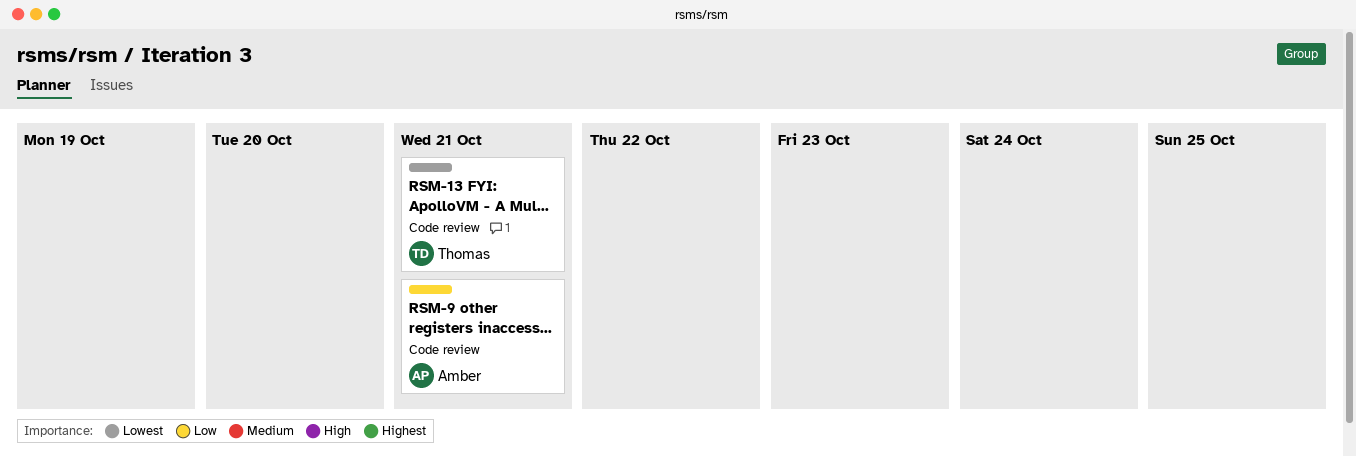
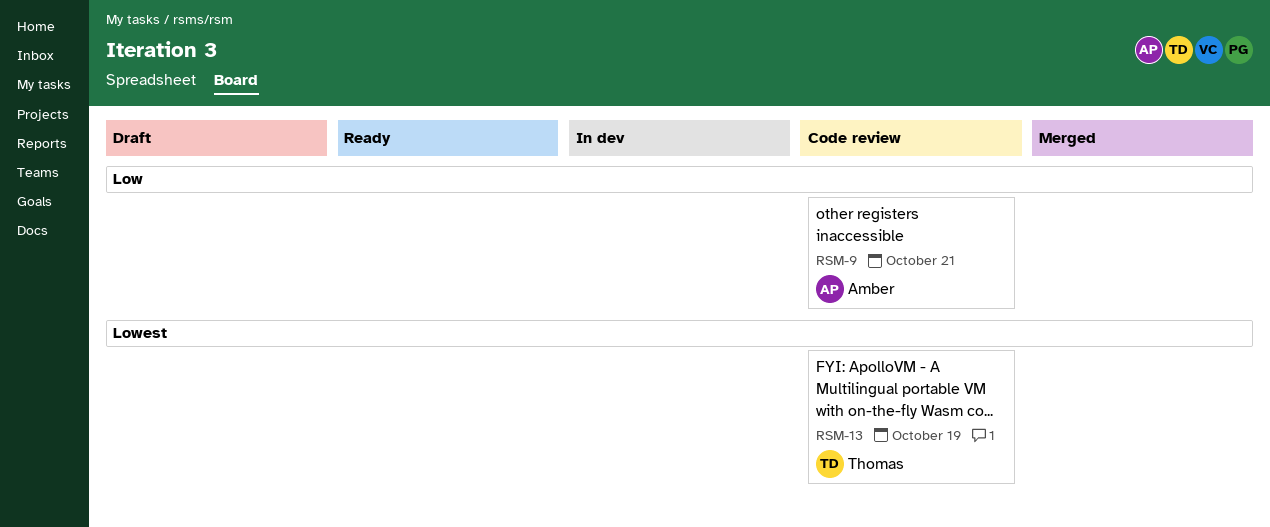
RSM-13, due: Oct 21 -> Oct 19

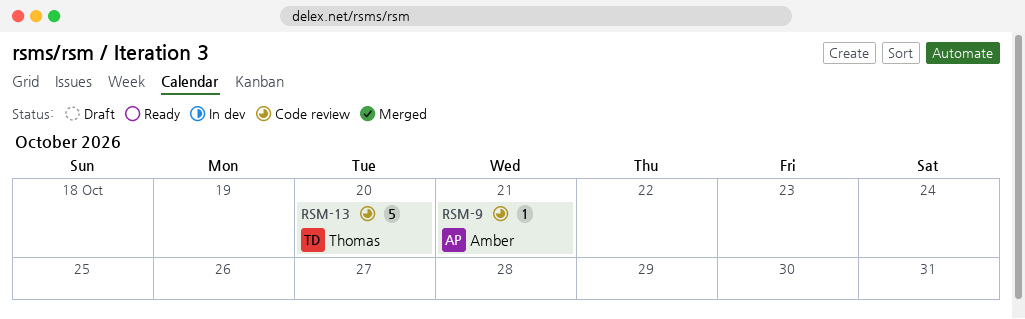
RSM-13, due: Oct 19 -> Oct 20

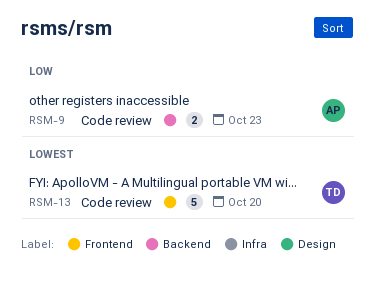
RSM-9, estimate: 1 -> 2
RSM-9, due: Oct 21 -> Oct 23

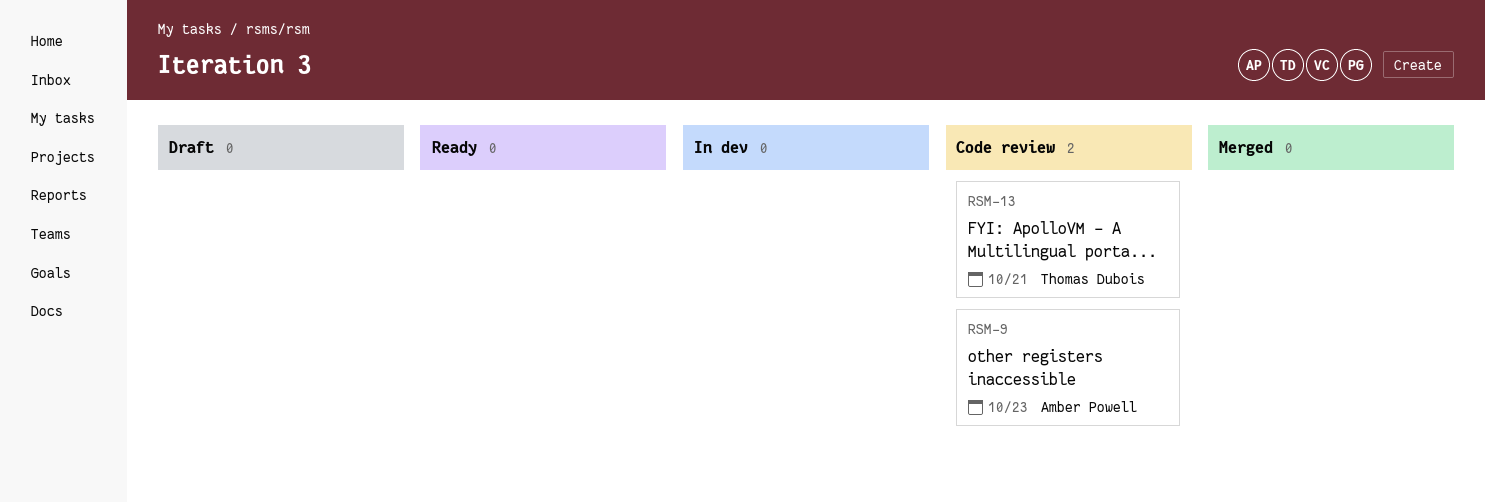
RSM-13, due: Oct 20 -> Oct 21

